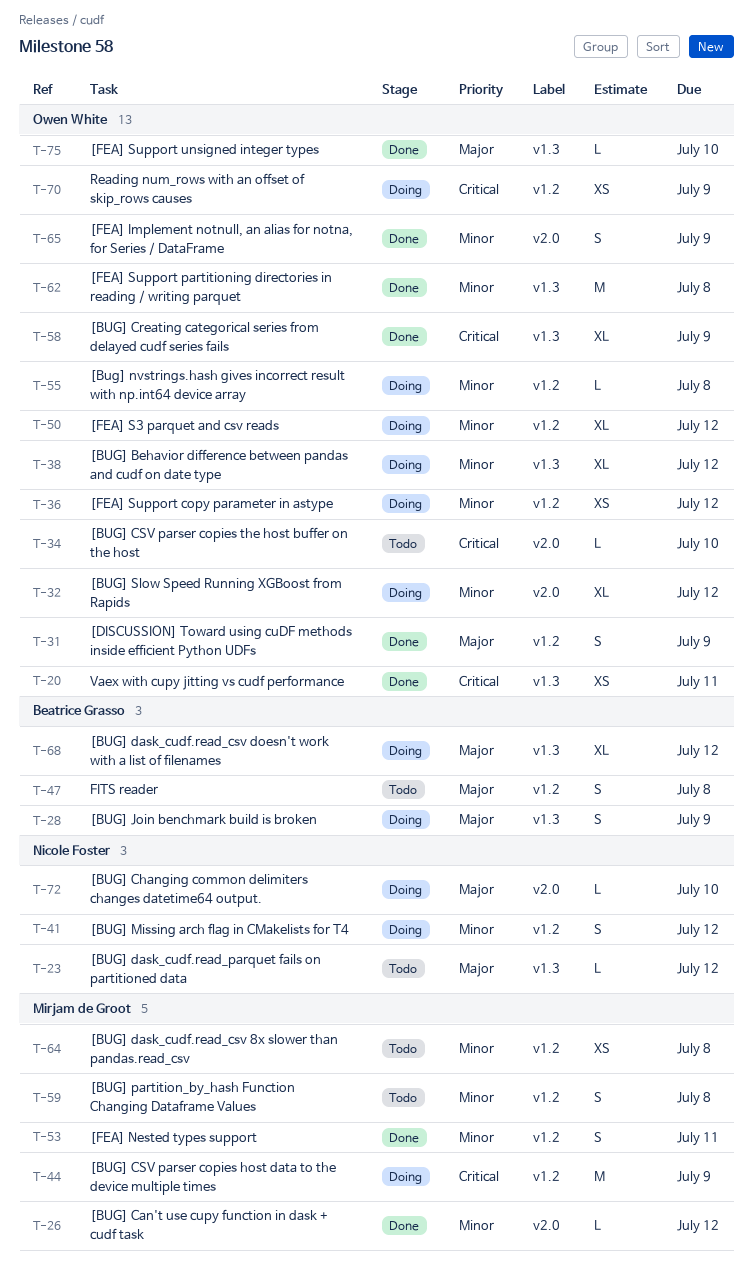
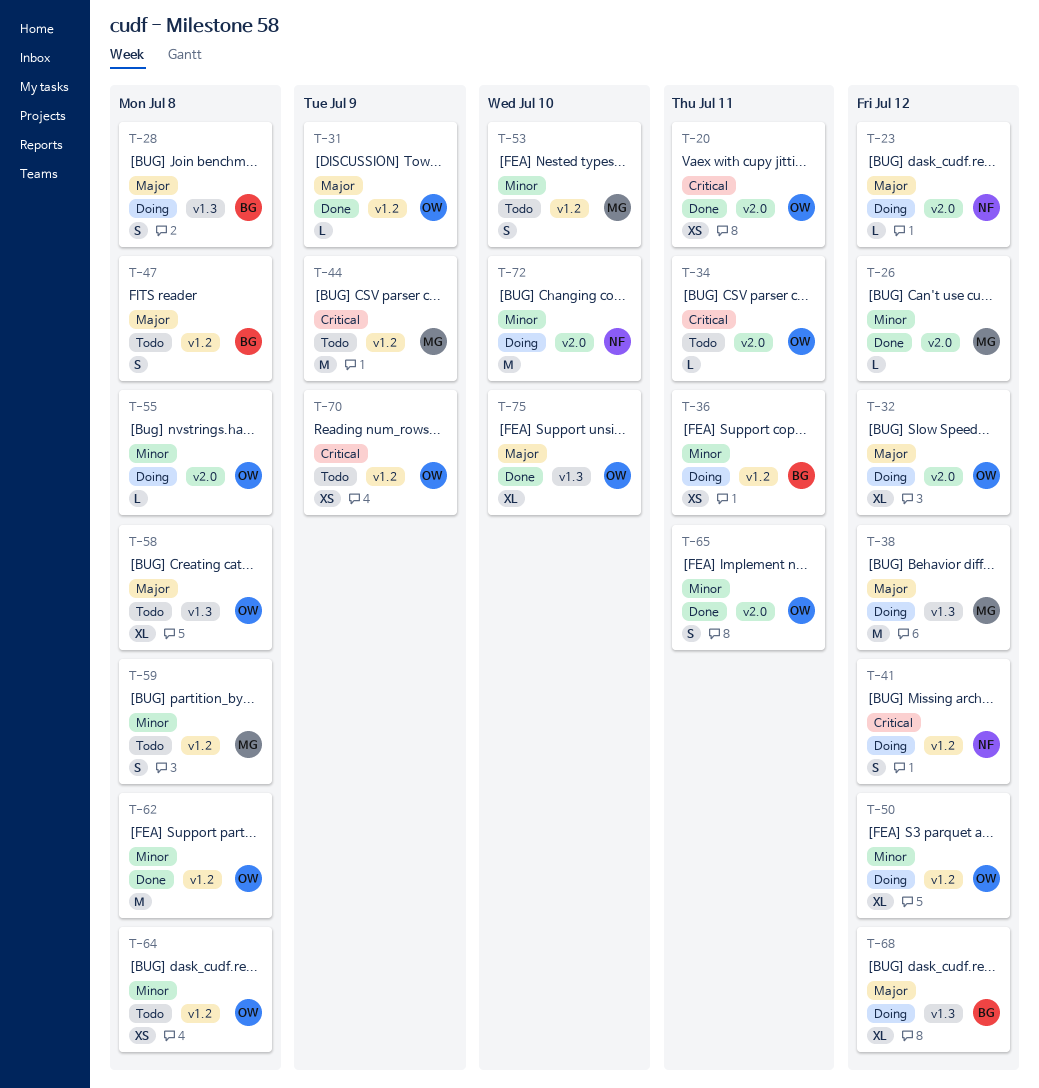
T-20, label: v1.3 -> v2.0
T-23, status: Todo -> Doing
T-23, label: v1.3 -> v2.0
T-28, due: Jul 9 -> Jul 8
T-31, estimate: S -> L
T-32, priority: Minor -> Major
T-34, due: Jul 10 -> Jul 11
T-36, owner: Owen White -> Beatrice Grasso
T-36, due: Jul 12 -> Jul 11
T-38, owner: Owen White -> Mirjam de Groot
T-38, priority: Minor -> Major
T-38, estimate: XL -> M
T-41, priority: Minor -> Critical
T-44, status: Doing -> Todo
T-53, status: Done -> Todo
T-53, due: Jul 11 -> Jul 10
T-55, label: v1.2 -> v2.0
T-58, status: Done -> Todo
T-58, priority: Critical -> Major
T-58, due: Jul 9 -> Jul 8
T-62, label: v1.3 -> v1.2
T-64, owner: Mirjam de Groot -> Owen White
T-65, due: Jul 9 -> Jul 11
T-70, status: Doing -> Todo
T-72, priority: Major -> Minor
T-72, estimate: L -> M
T-75, estimate: L -> XL

